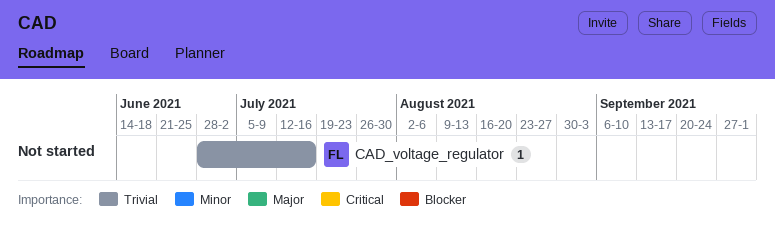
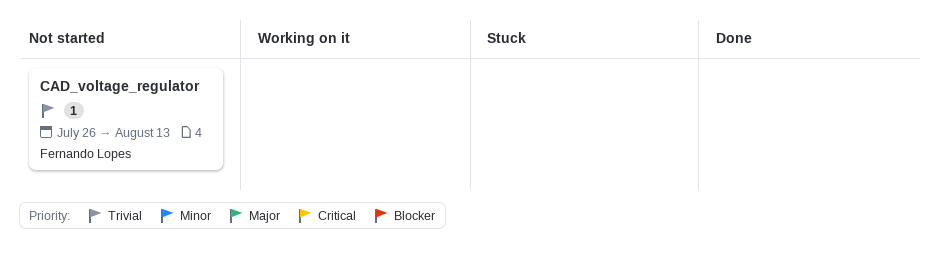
CAD_voltage_regulator, start: Jun 28 -> Jul 26
CAD_voltage_regulator, due: Jul 16 -> Aug 13

